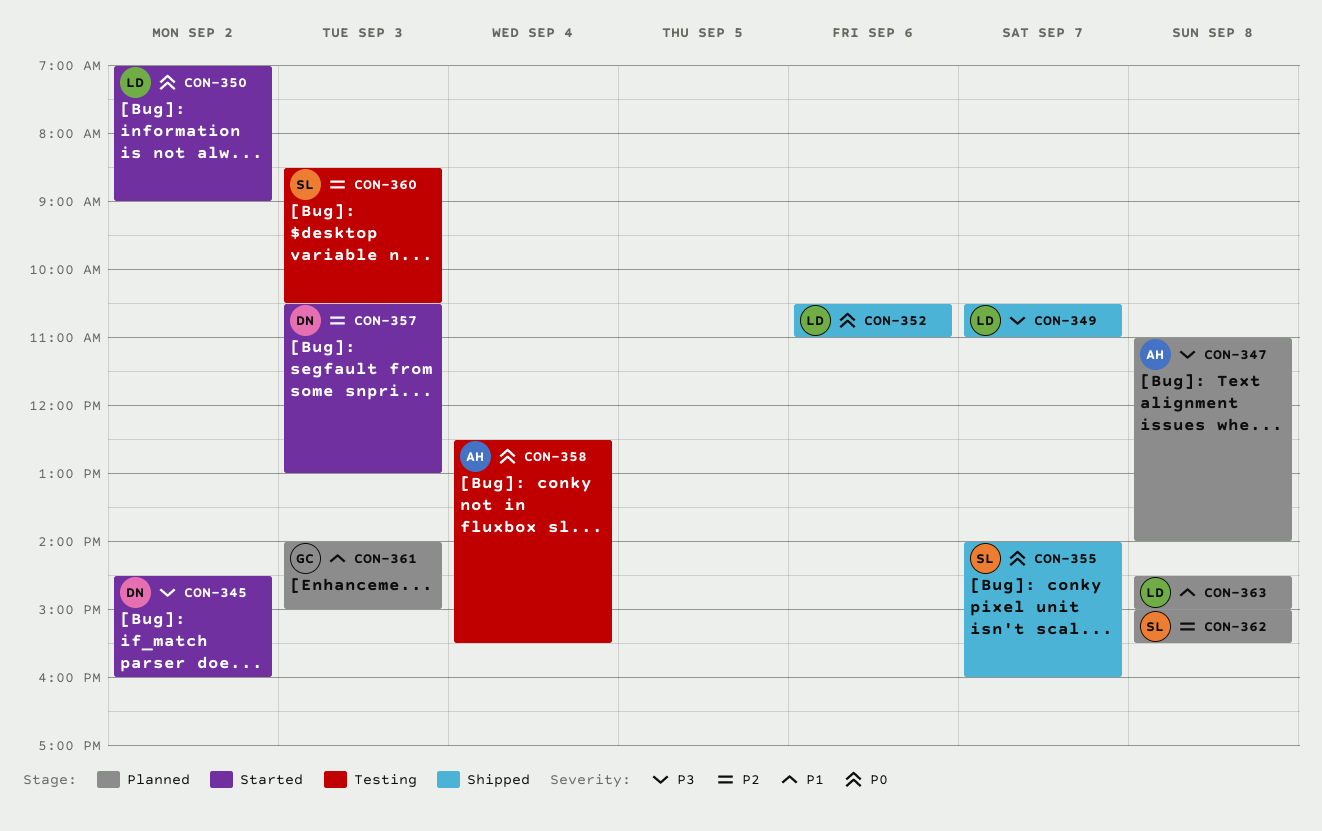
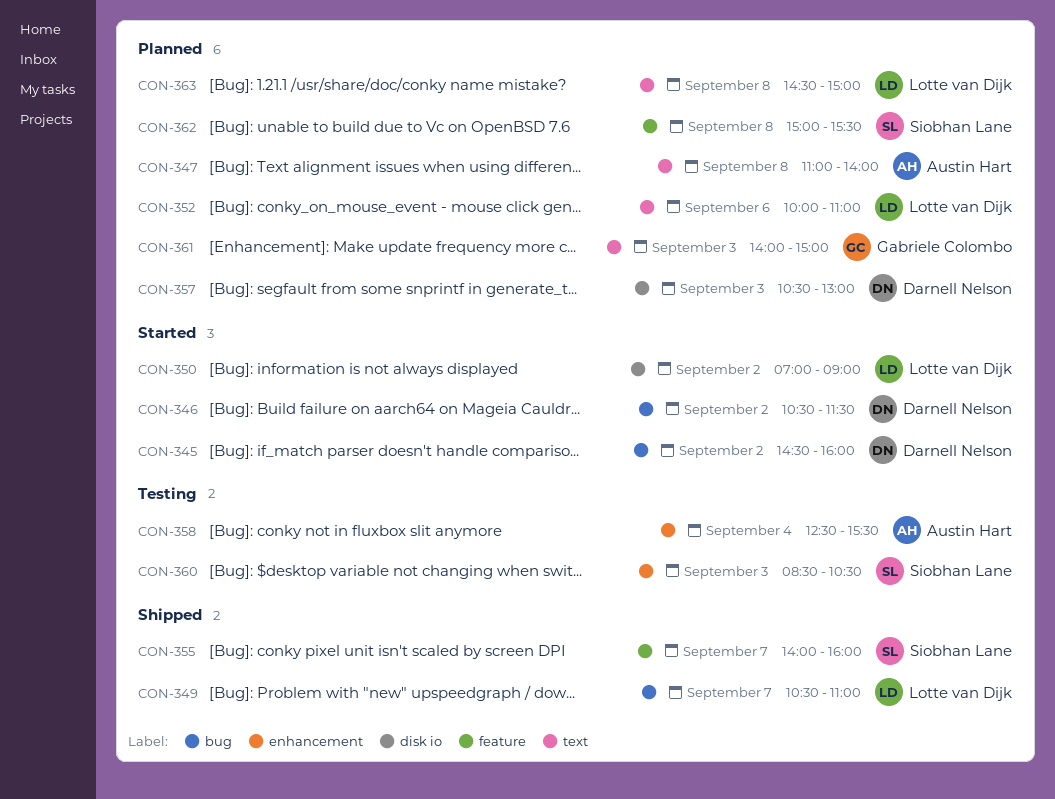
CON-346: none -> present
CON-352, status: Shipped -> Planned
CON-352, begins: 10:30 -> 10:00
CON-357, status: Started -> Planned

